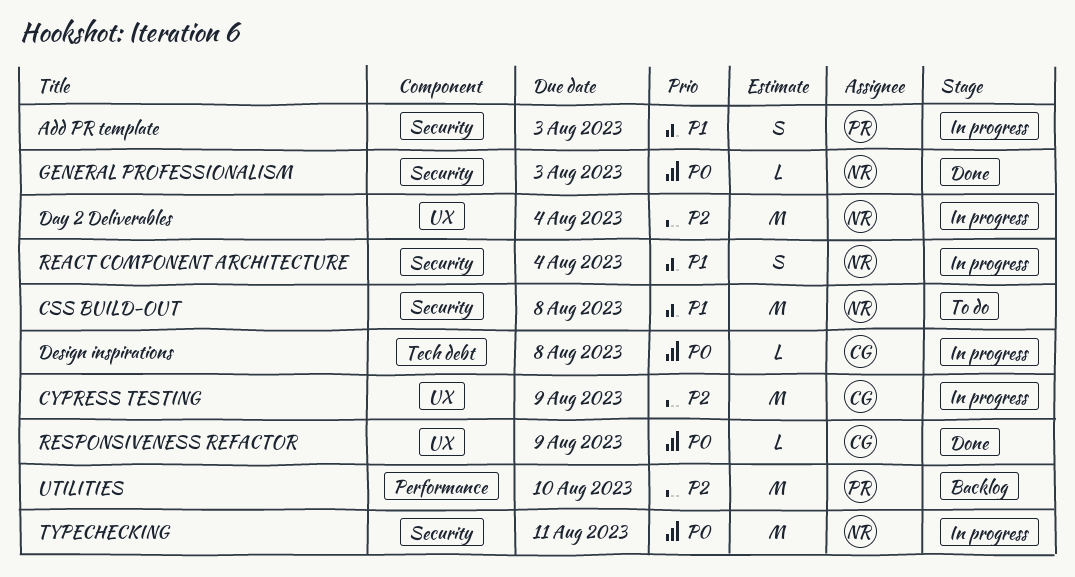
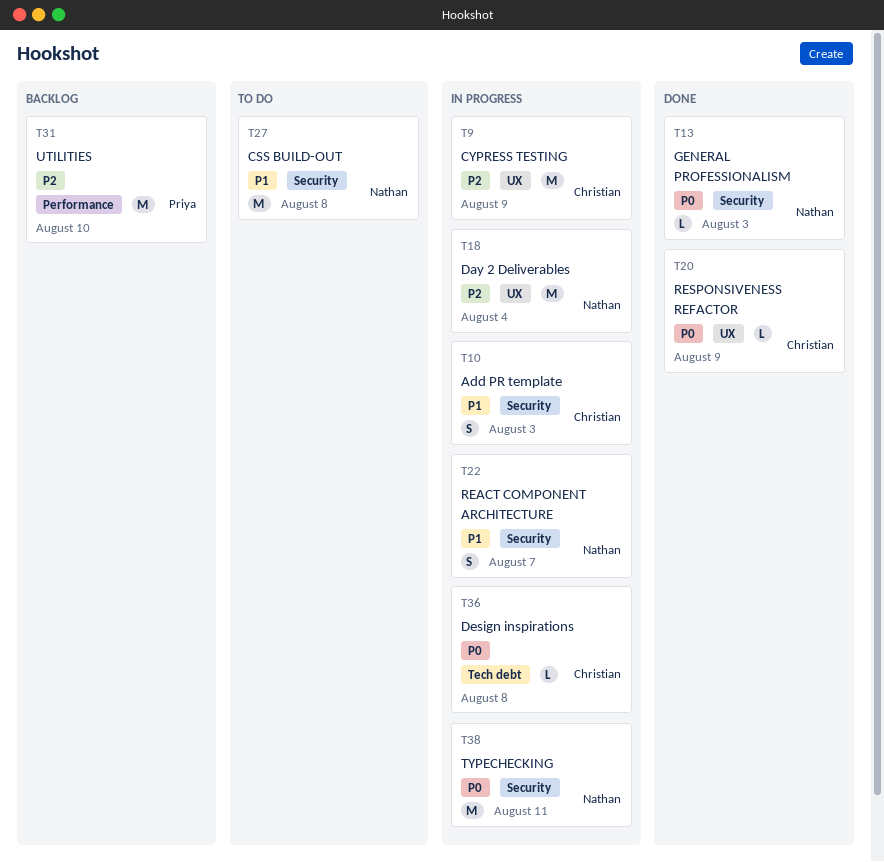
Add PR template, owner: Priya -> Christian
REACT COMPONENT ARCHITECTURE, due: Aug 4 -> Aug 7

